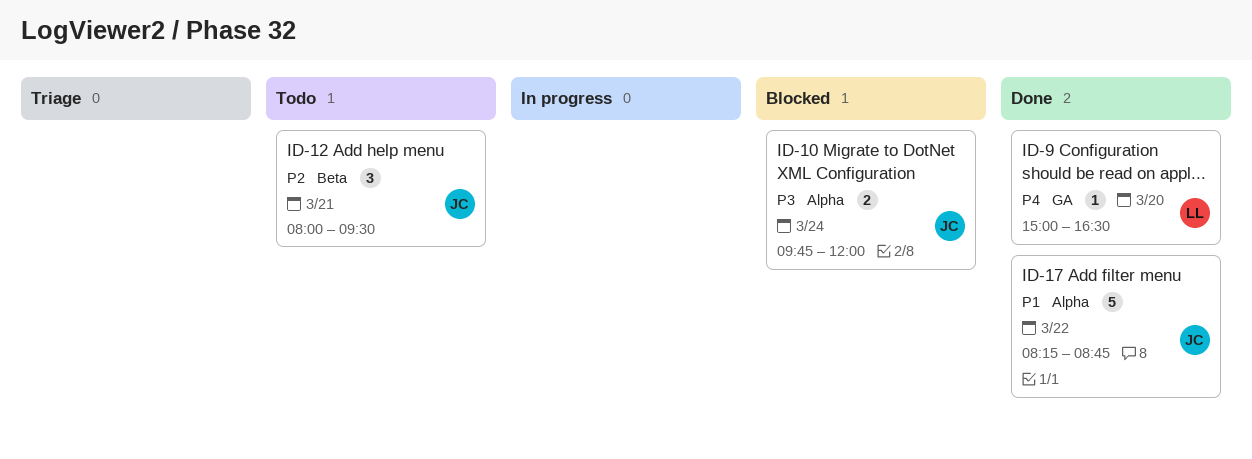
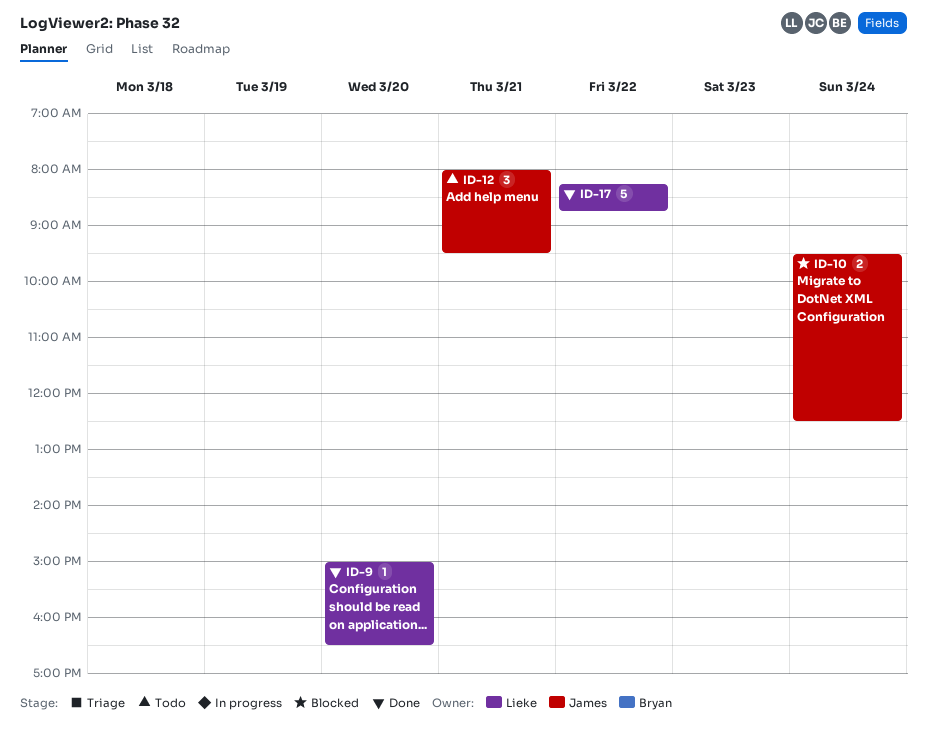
ID-10, begins: 09:45 -> 09:30
ID-10, ends: 12:00 -> 12:30
ID-17, owner: James -> Lieke

